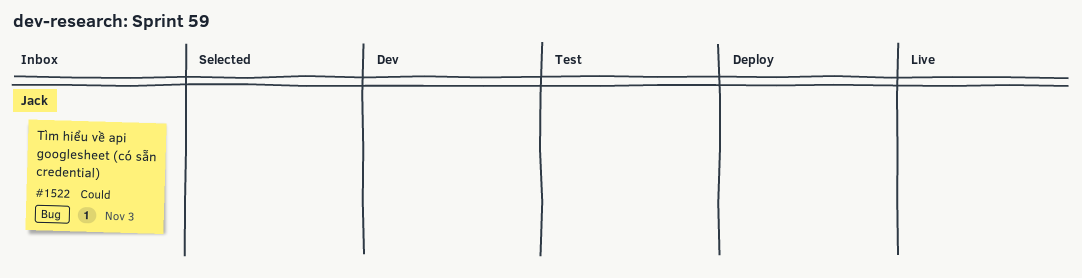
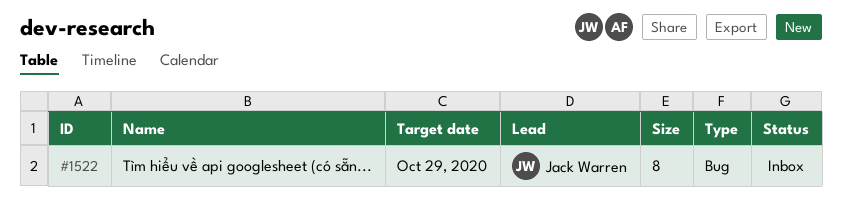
#1522, estimate: 1 -> 8
#1522, due: Nov 3 -> Oct 29

